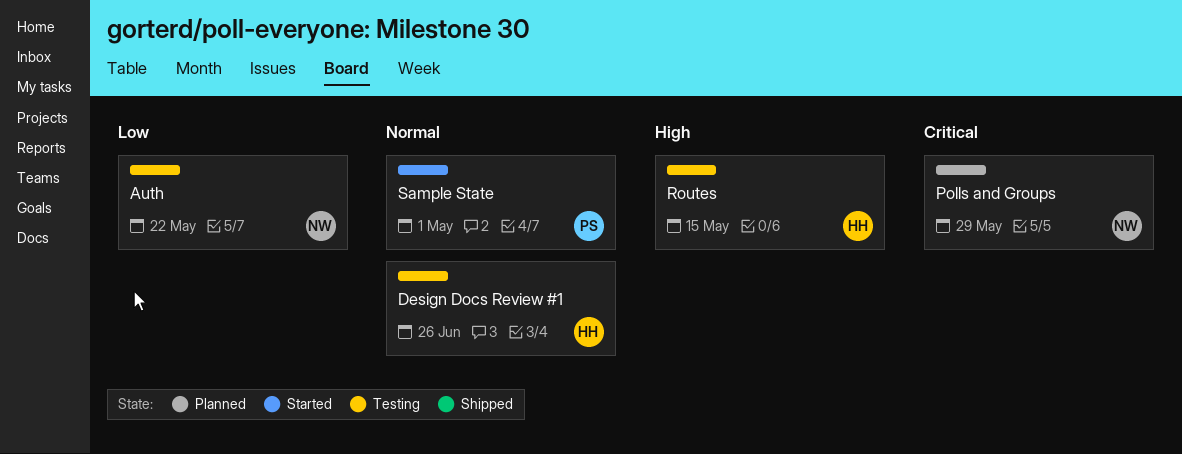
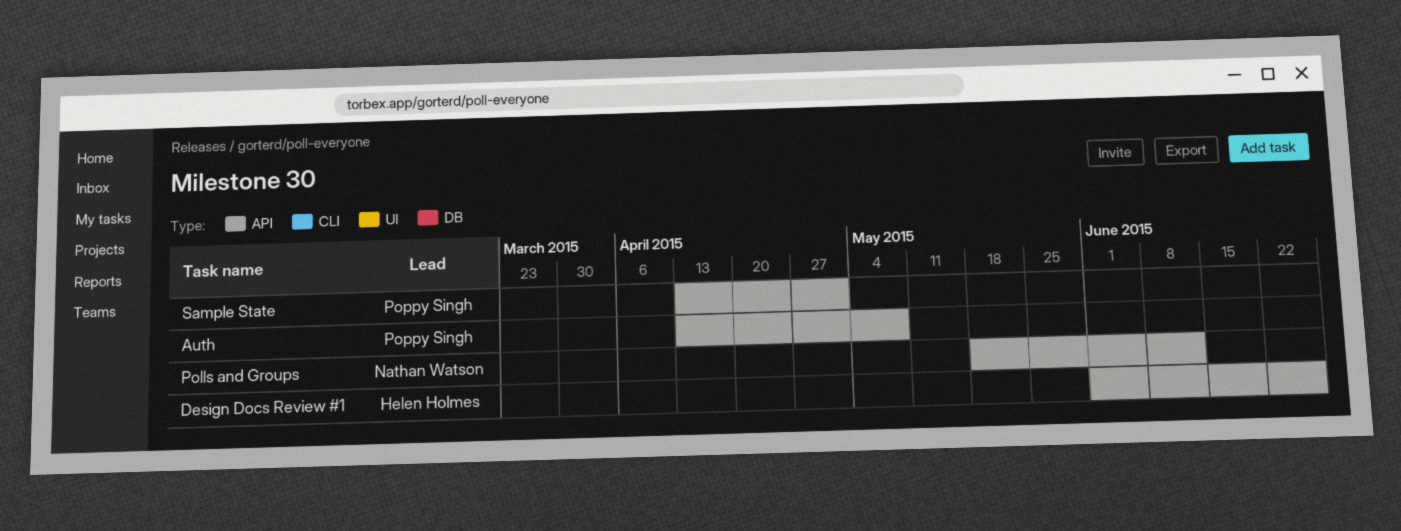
Auth, owner: Nathan Watson -> Poppy Singh
Auth, due: May 22 -> May 8
Polls and Groups, due: May 29 -> Jun 12
Routes: present -> none

